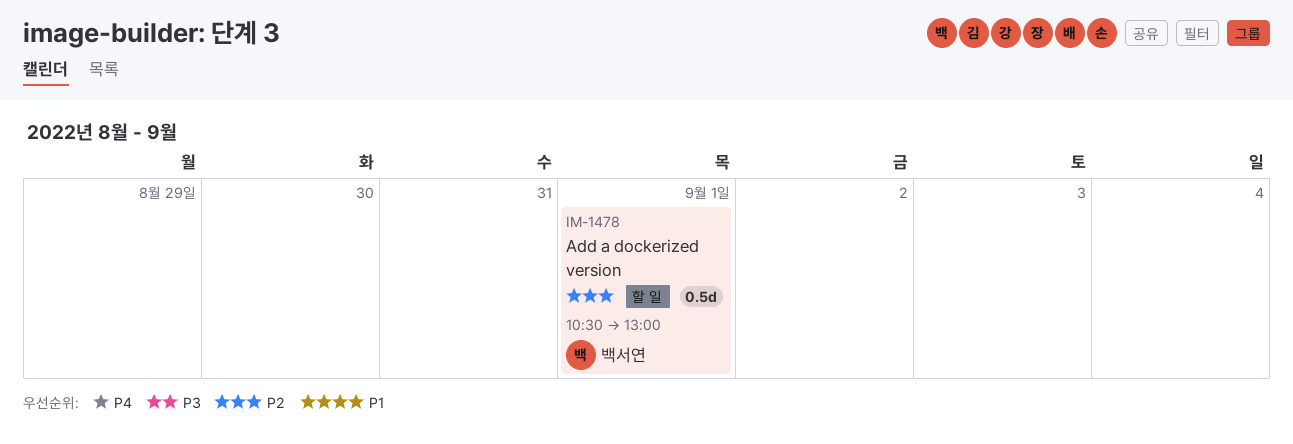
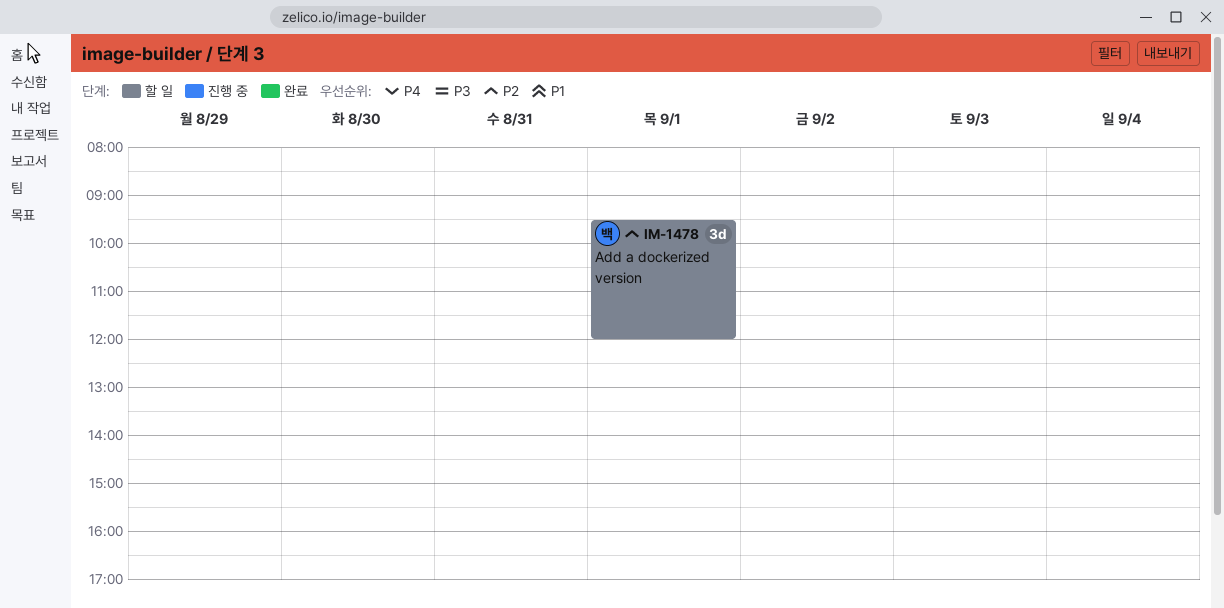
IM-1478, estimate: 0.5d -> 3d
IM-1478, begins: 10:30 -> 09:30
IM-1478, ends: 13:00 -> 12:00

